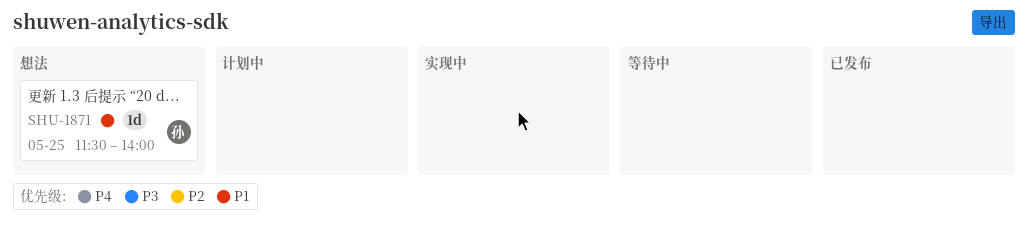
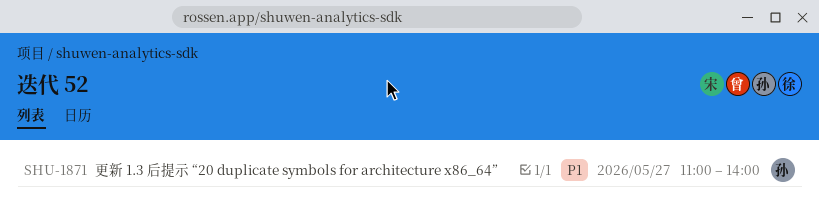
SHU-1871, day: May 25 -> May 27
SHU-1871, begins: 11:30 -> 11:00

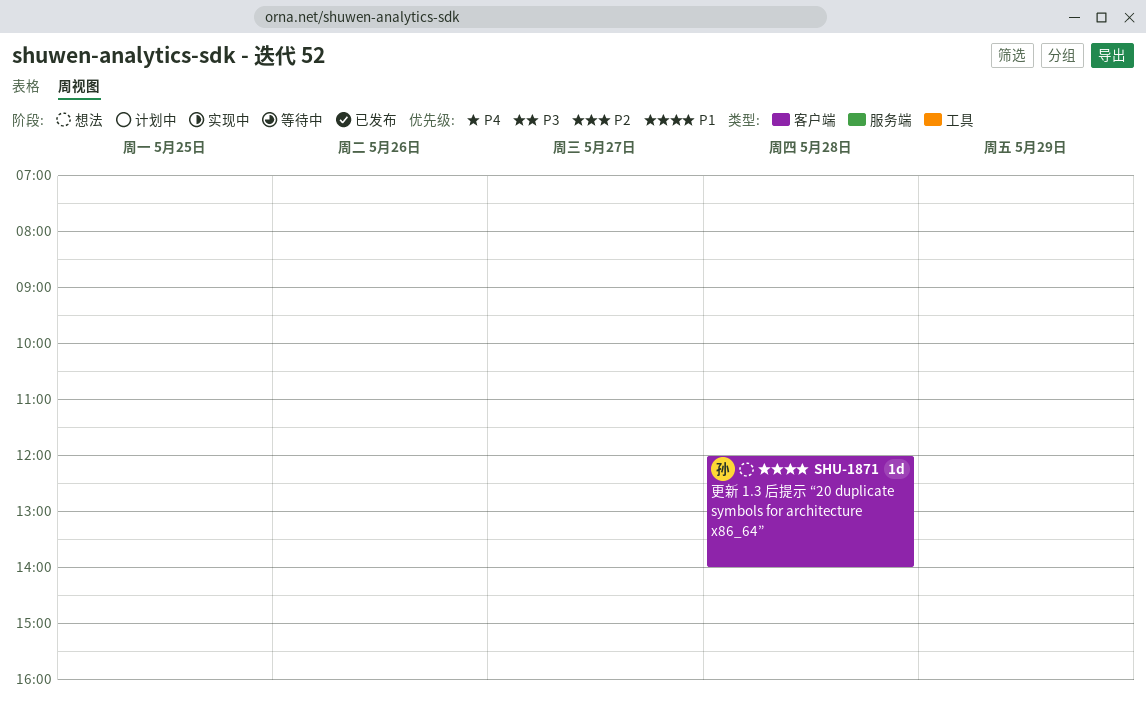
SHU-1871, day: May 27 -> May 28
SHU-1871, begins: 11:00 -> 12:00

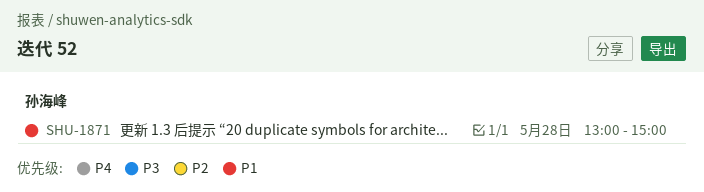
SHU-1871, begins: 12:00 -> 13:00
SHU-1871, ends: 14:00 -> 15:00

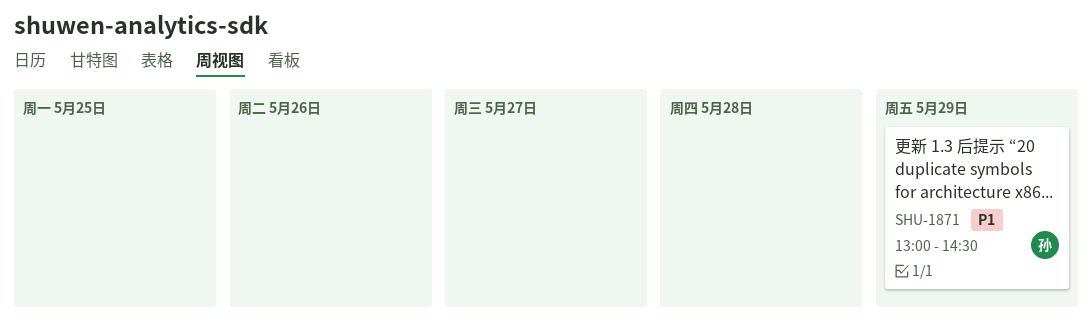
SHU-1871, day: May 28 -> May 29
SHU-1871, ends: 15:00 -> 14:30

